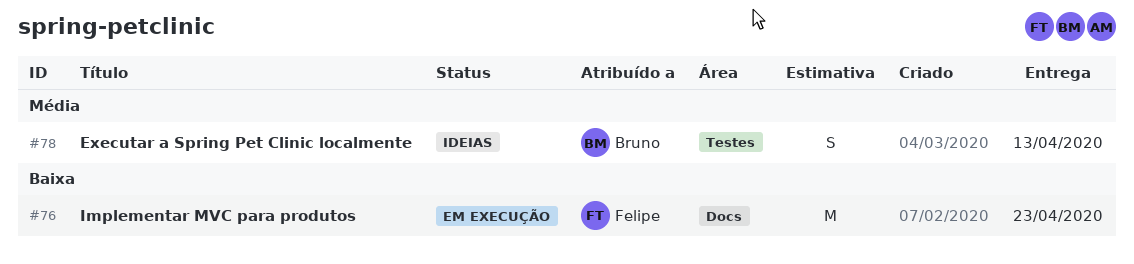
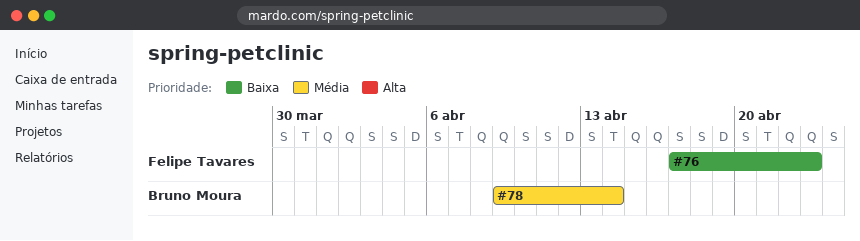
#78, due: Apr 13 -> Apr 14

